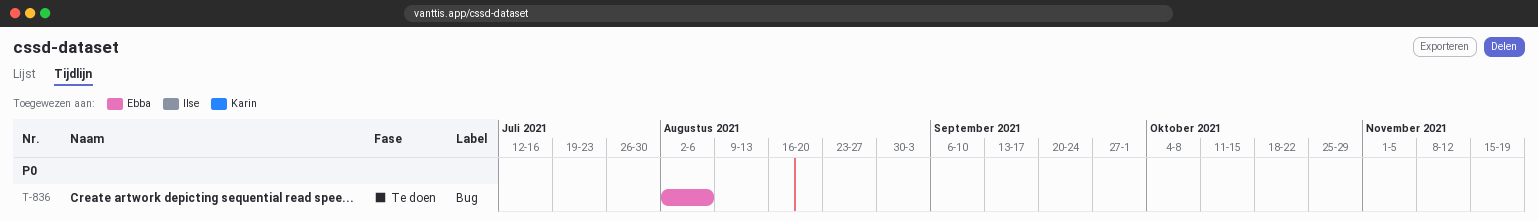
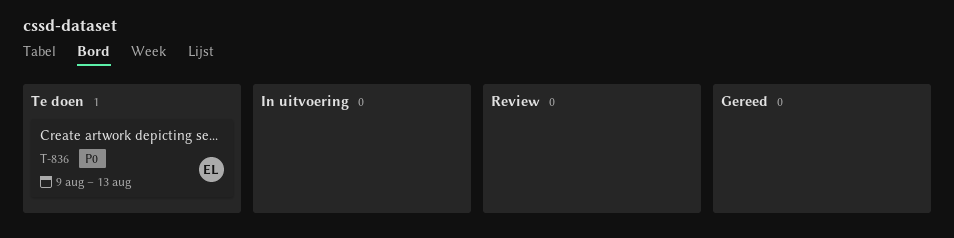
T-836, start: Aug 2 -> Aug 9
T-836, due: Aug 6 -> Aug 13

